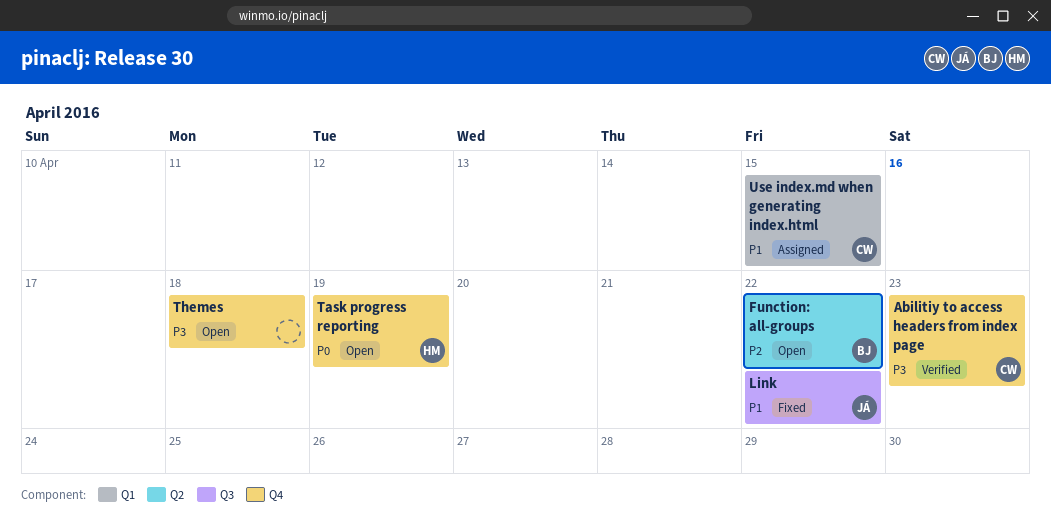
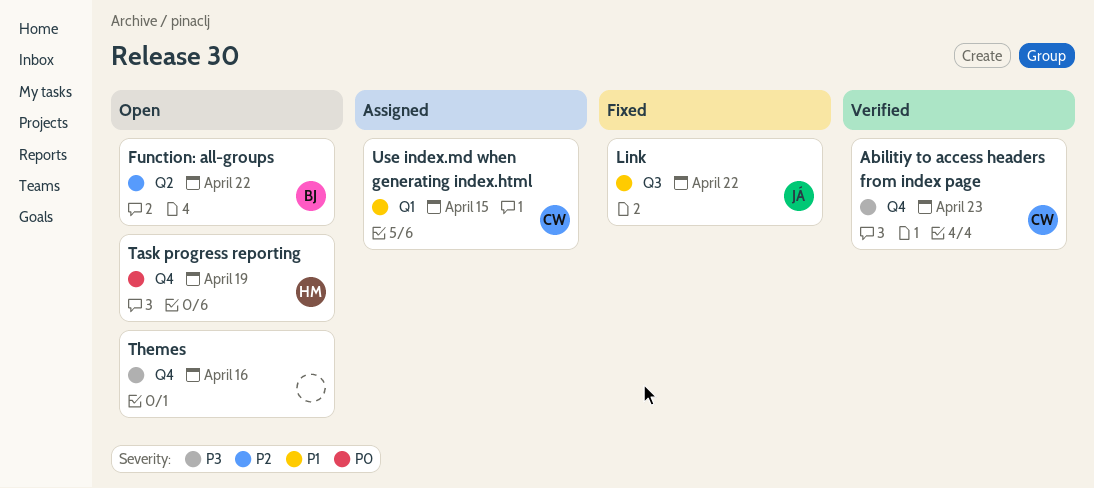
Themes, due: Apr 18 -> Apr 16

